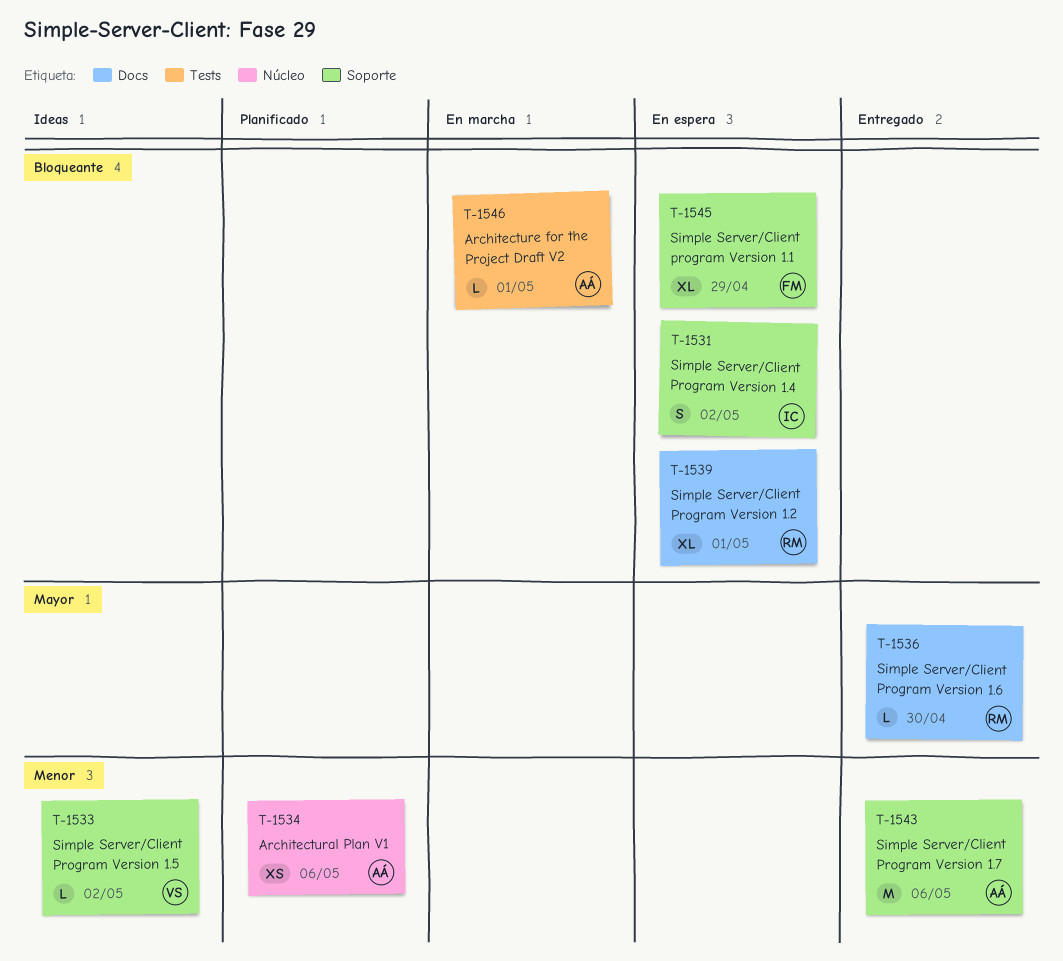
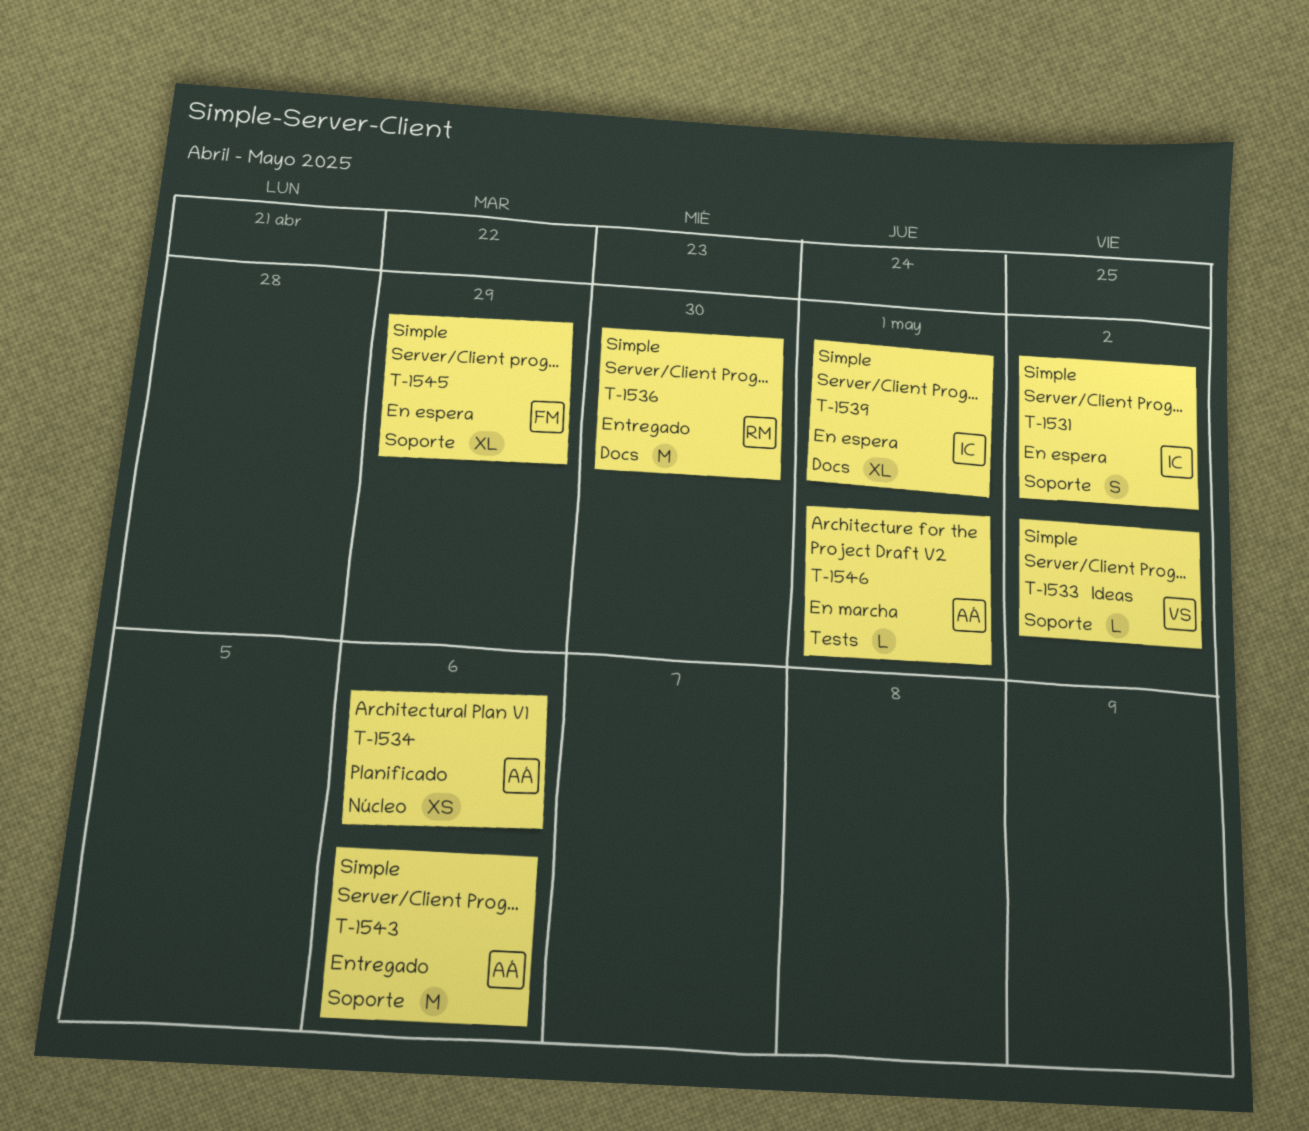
T-1536, estimate: L -> M
T-1539, owner: RM -> IC

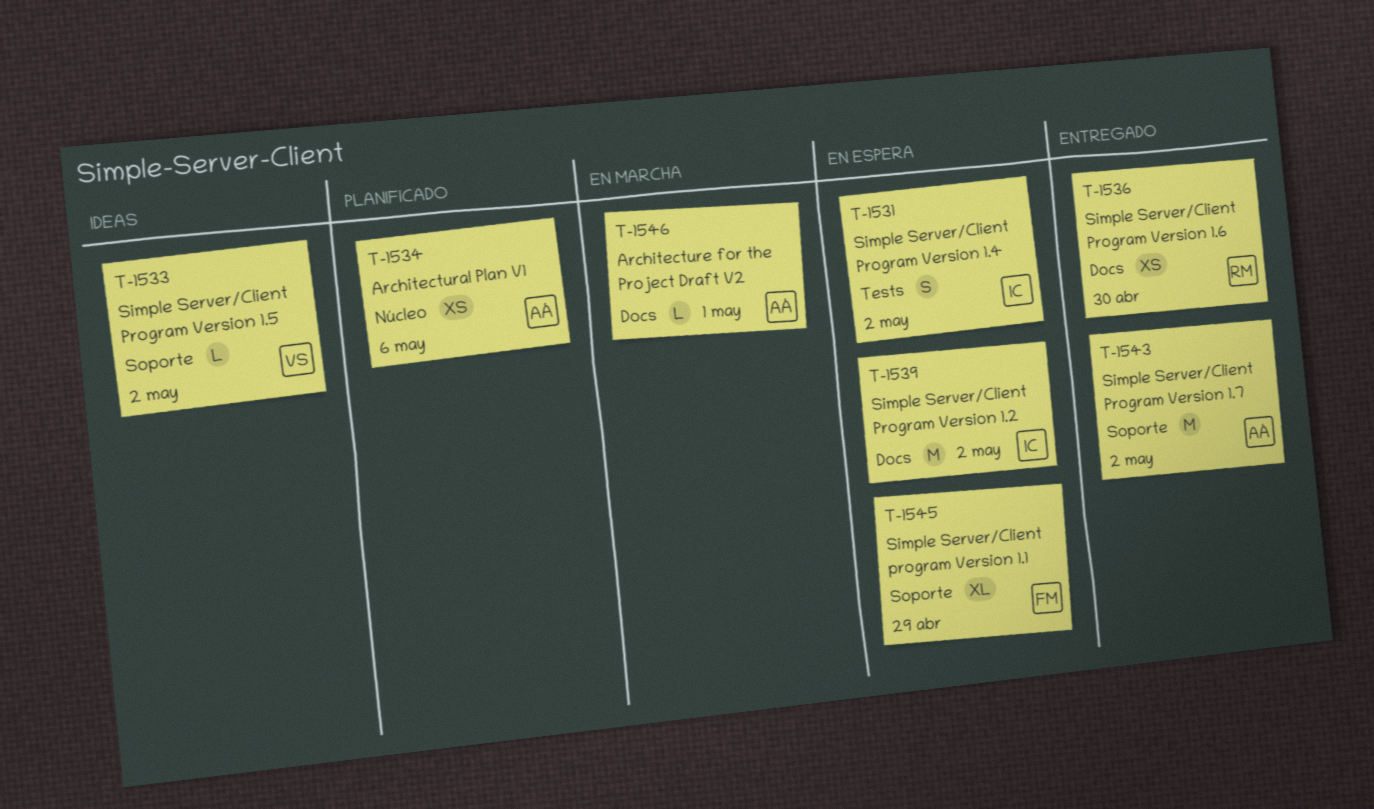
T-1531, label: Soporte -> Tests
T-1536, estimate: M -> XS
T-1539, estimate: XL -> M
T-1539, due: May 1 -> May 2
T-1543, due: May 6 -> May 2
T-1546, label: Tests -> Docs

